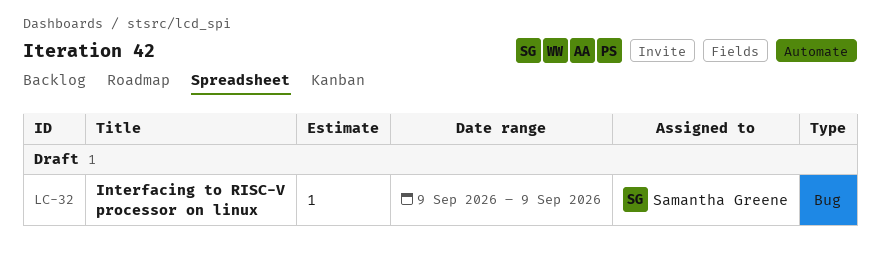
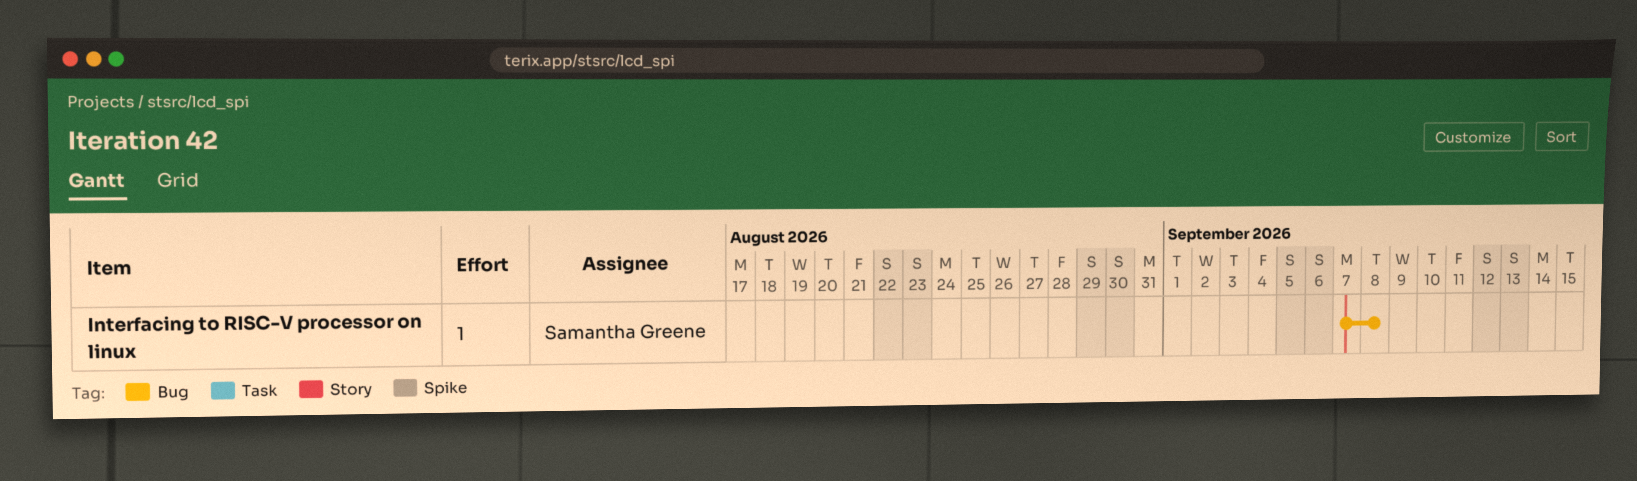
Interfacing to RISC-V processor on linux, start: Sep 9 -> Sep 7
Interfacing to RISC-V processor on linux, due: Sep 9 -> Sep 8

